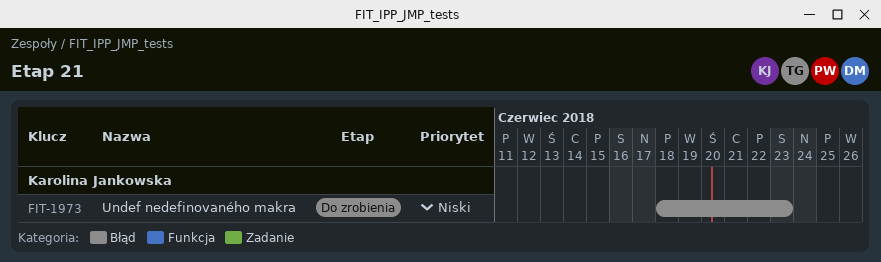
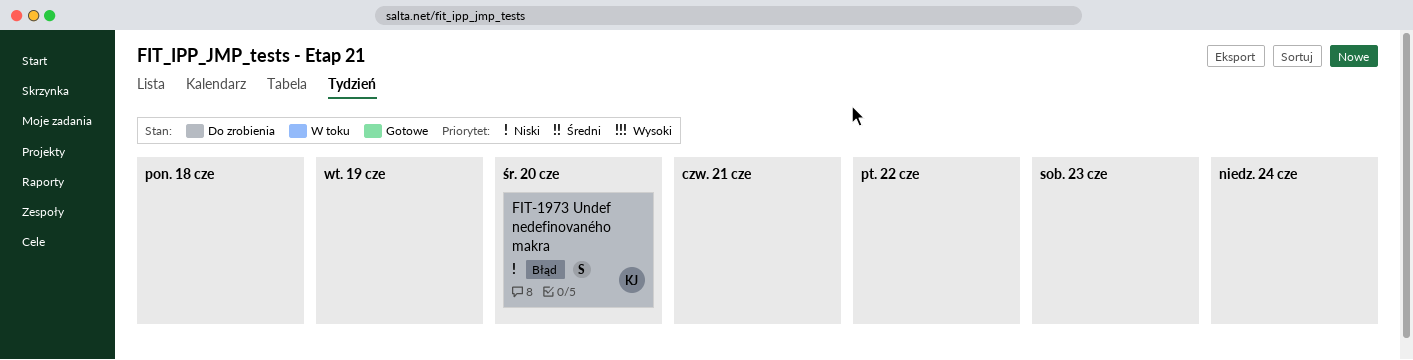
FIT-1973, due: Jun 23 -> Jun 20

